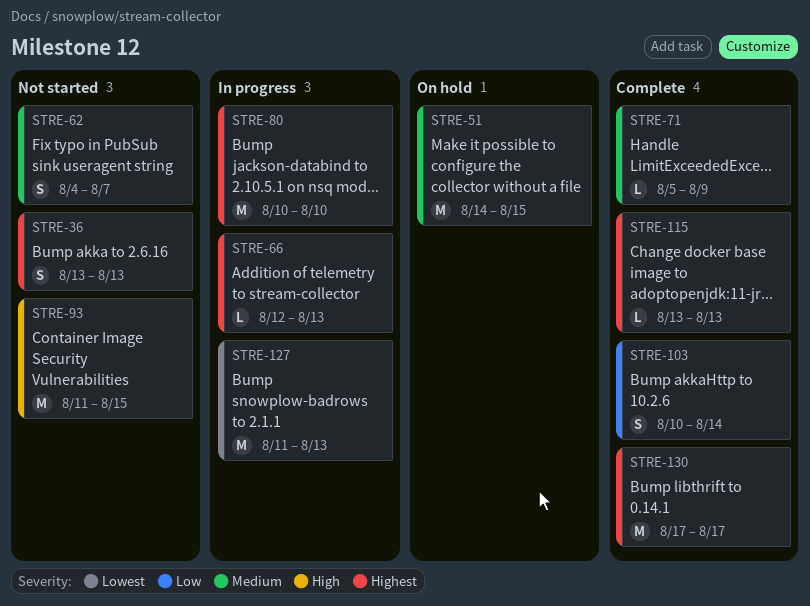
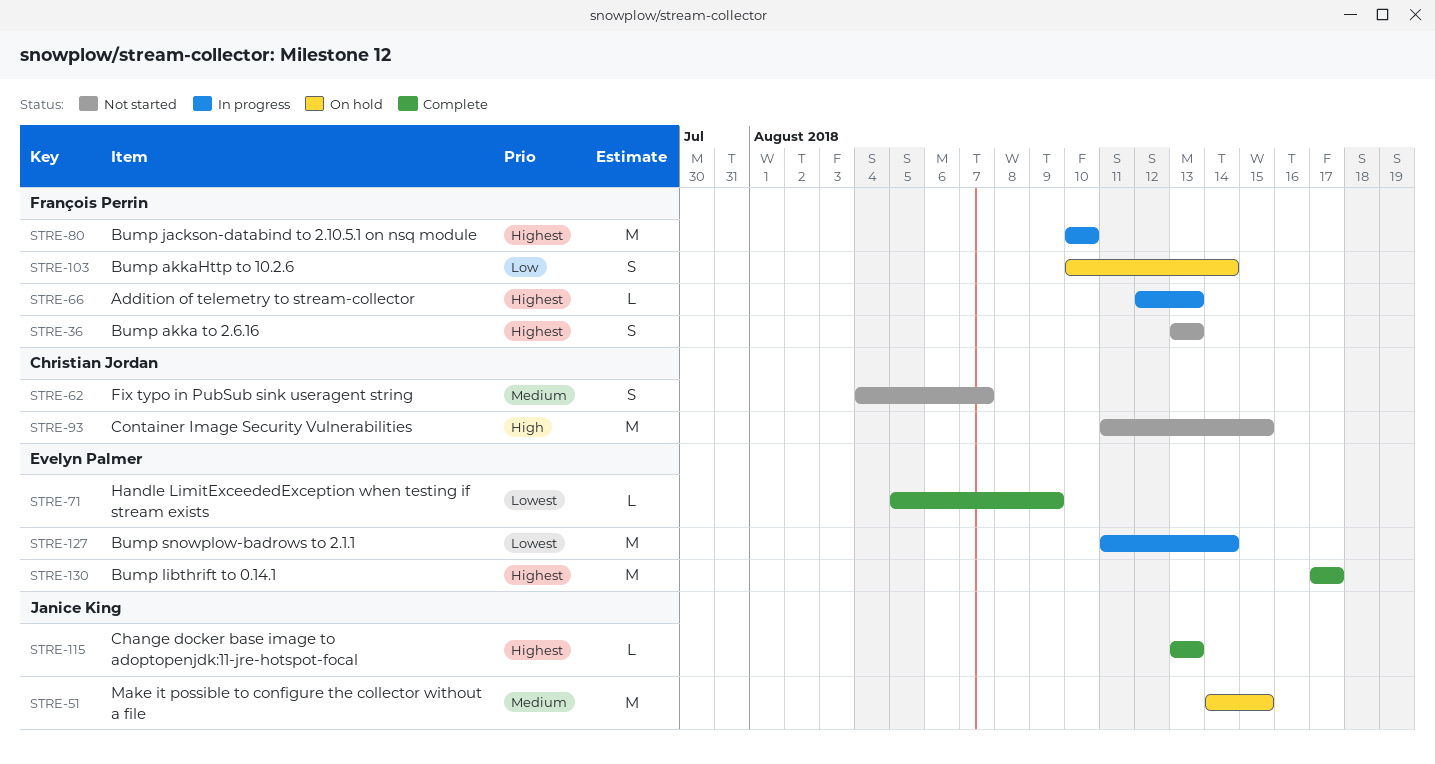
STRE-71, priority: Medium -> Lowest
STRE-103, status: Complete -> On hold
STRE-127, due: Aug 13 -> Aug 14

